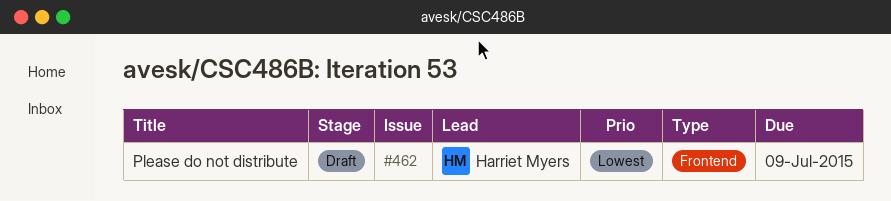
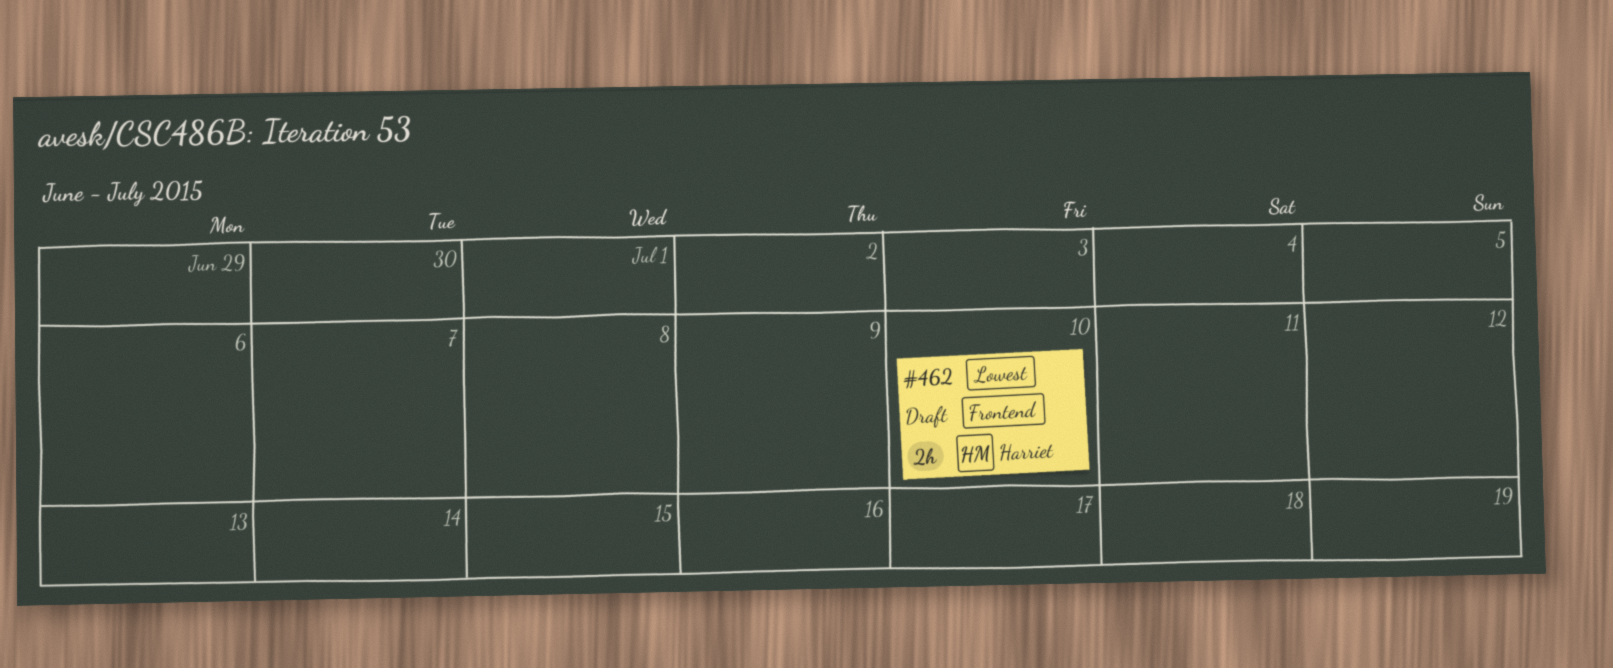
#462, due: Jul 9 -> Jul 10

